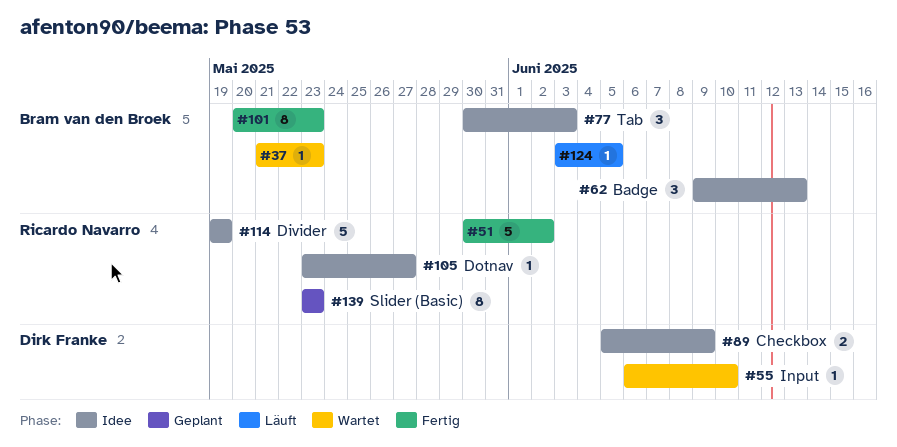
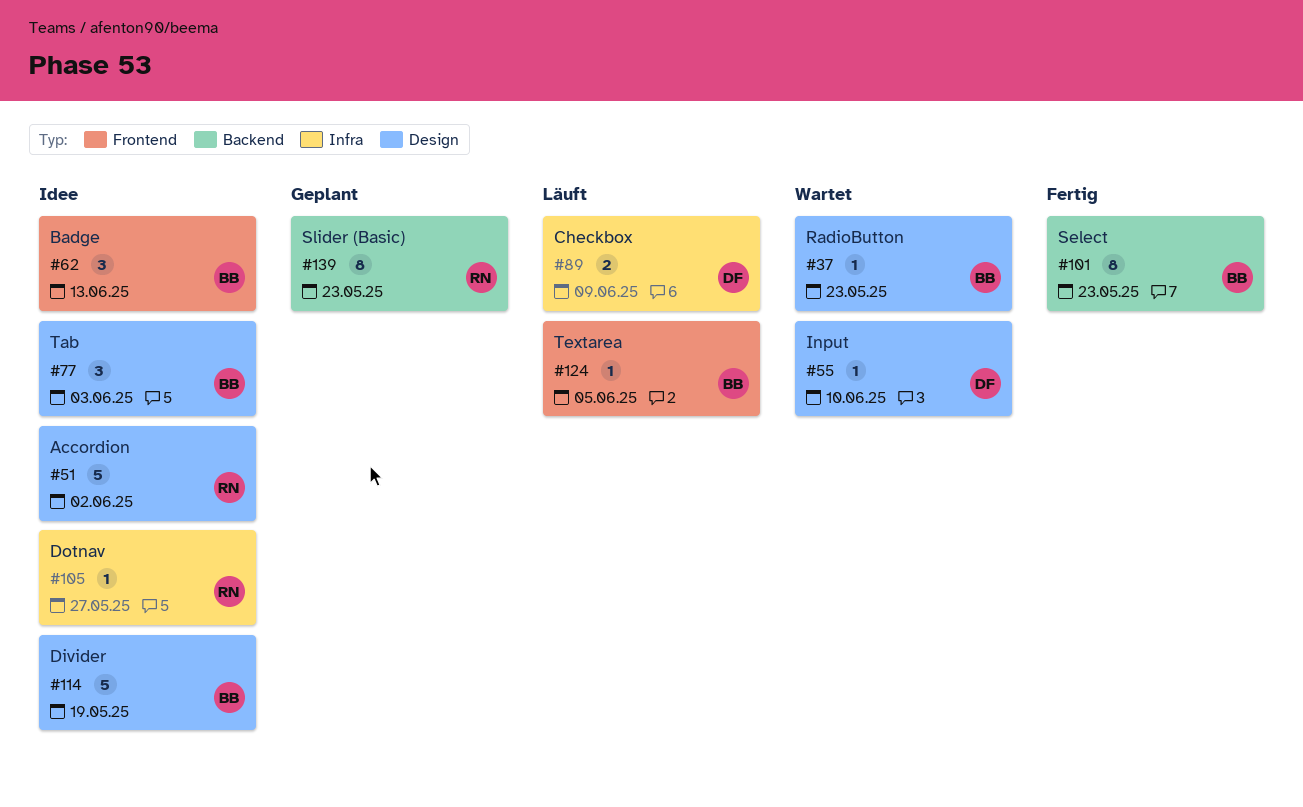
#51, status: Fertig -> Idee
#89, status: Idee -> Läuft
#114, owner: Ricardo Navarro -> Bram van den Broek

